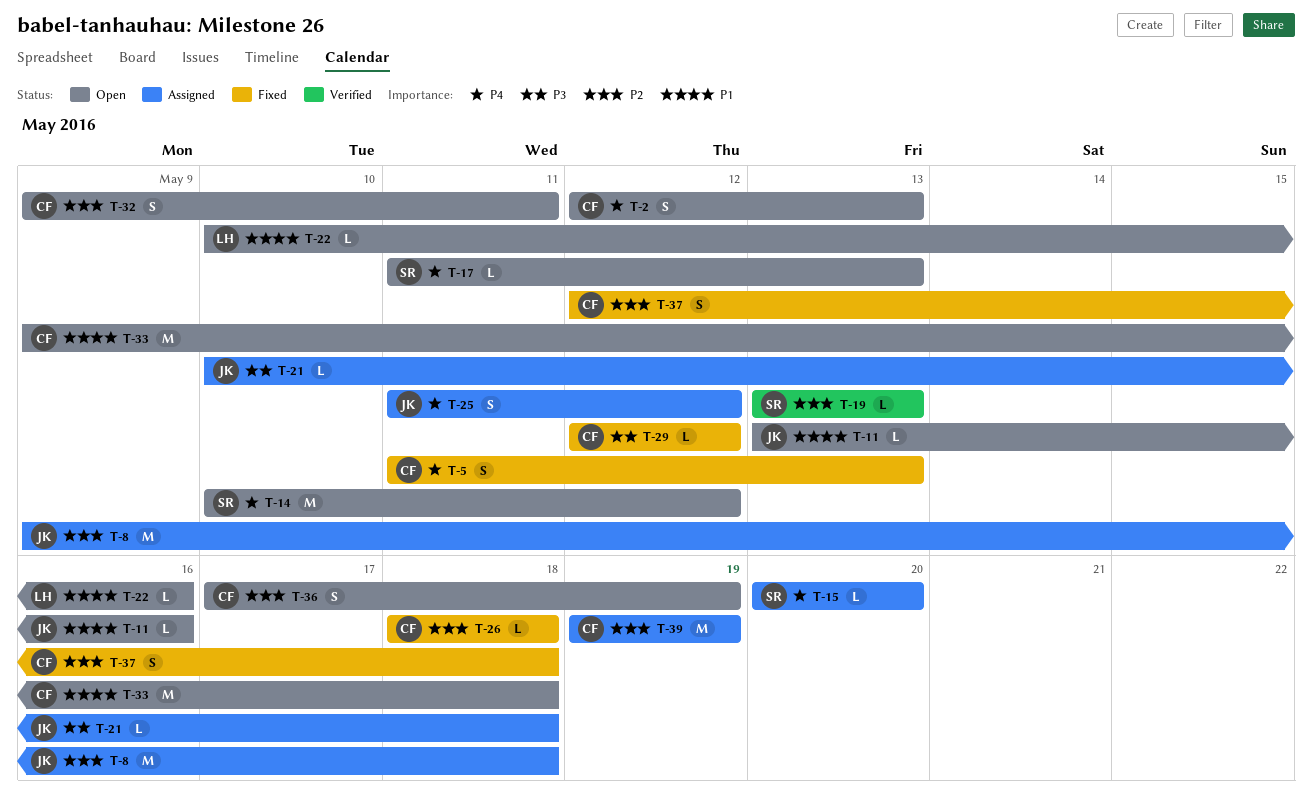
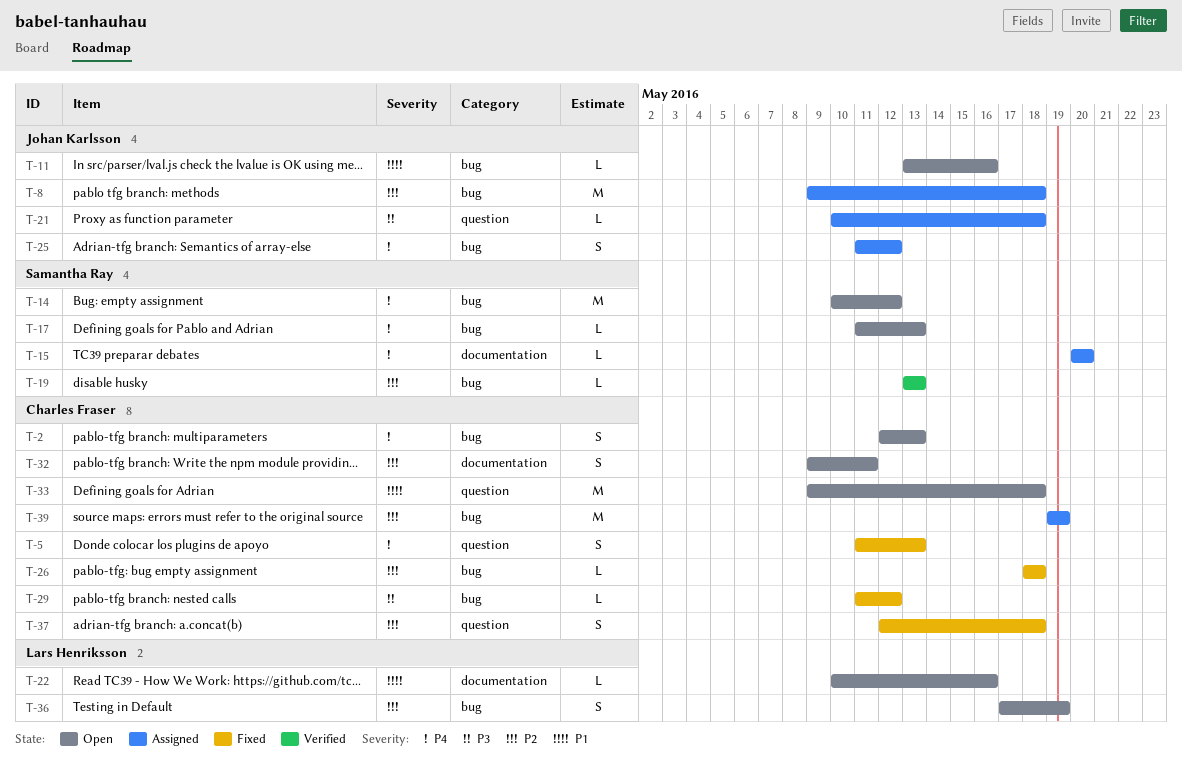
T-29, start: May 12 -> May 11
T-36, owner: Charles Fraser -> Lars Henriksson

